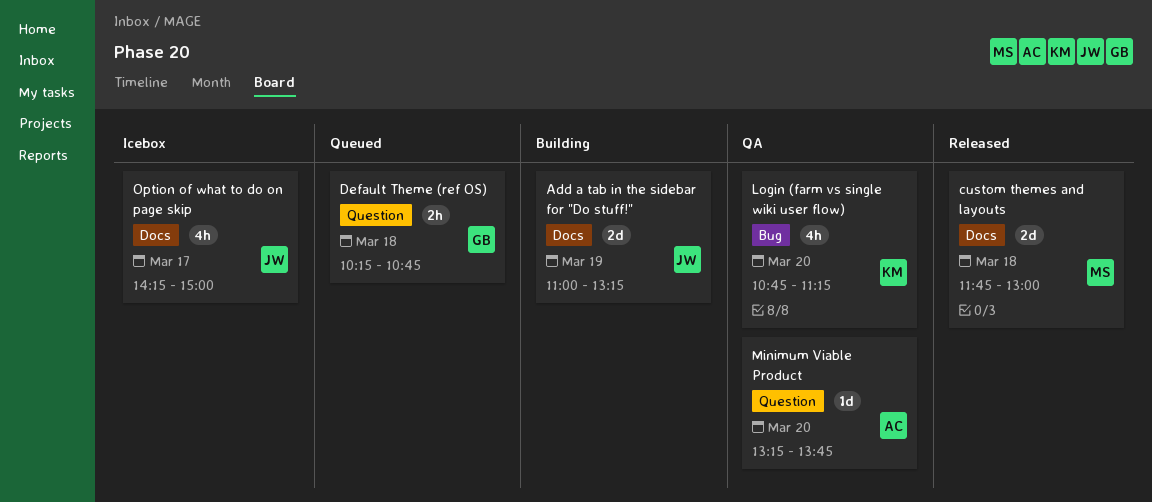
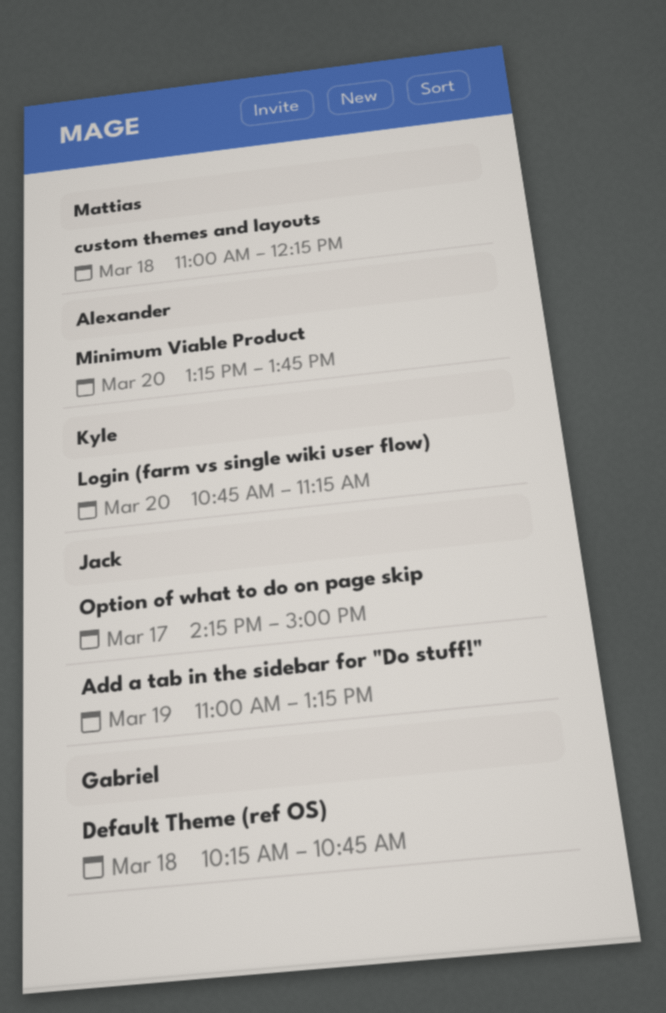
custom themes and layouts, begins: 11:45 -> 11:00
custom themes and layouts, ends: 13:00 -> 12:15

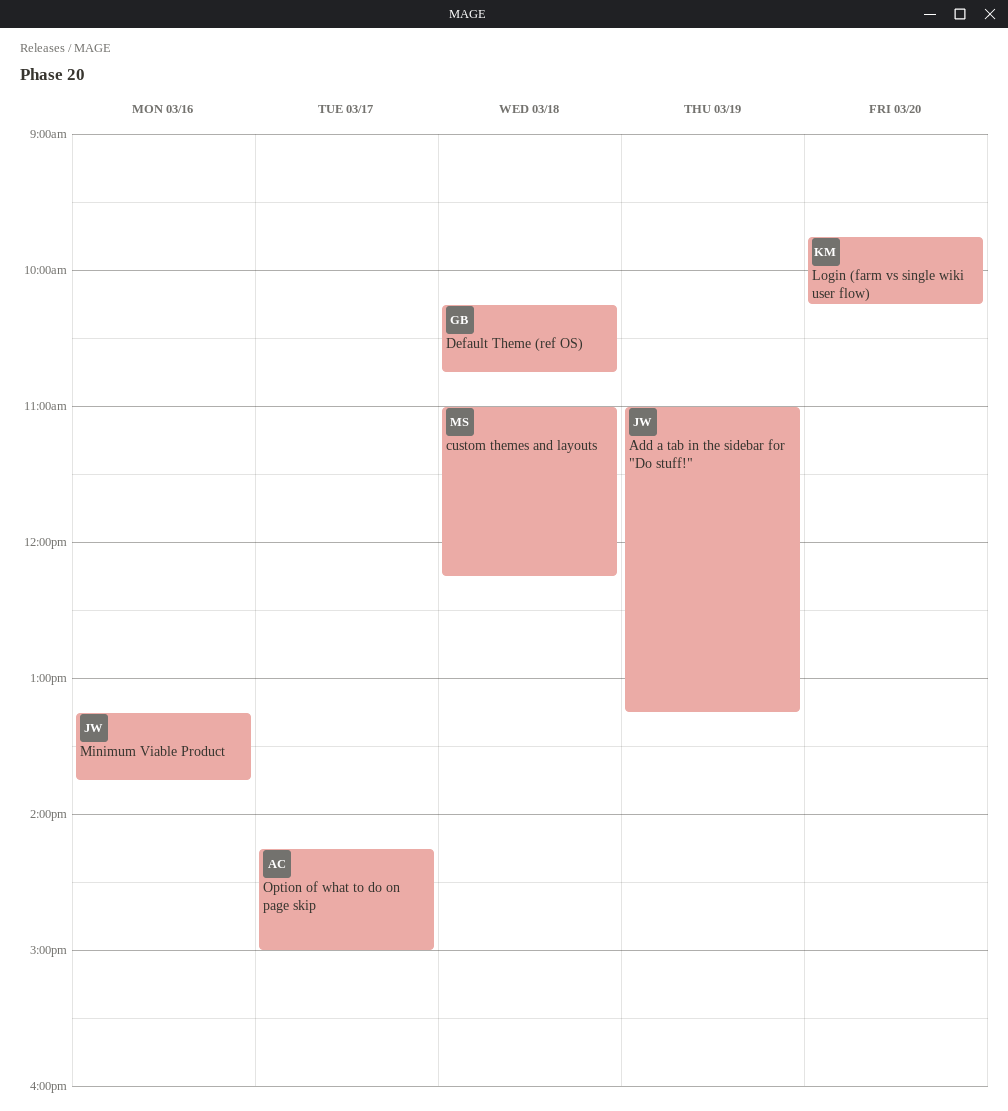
Login (farm vs single wiki user flow), begins: 10:45 -> 09:45
Login (farm vs single wiki user flow), ends: 11:15 -> 10:15
Minimum Viable Product, owner: Alexander -> Jack
Minimum Viable Product, day: Mar 20 -> Mar 16
Option of what to do on page skip, owner: Jack -> Alexander

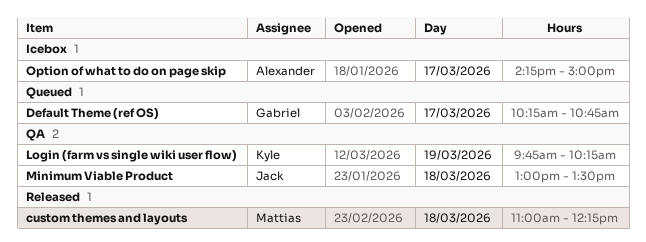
Add a tab in the sidebar for "Do stuff!": present -> none
Default Theme (ref OS), day: Mar 18 -> Mar 17
Login (farm vs single wiki user flow), day: Mar 20 -> Mar 19
Minimum Viable Product, day: Mar 16 -> Mar 18
Minimum Viable Product, begins: 13:15 -> 13:00
Minimum Viable Product, ends: 13:45 -> 13:30

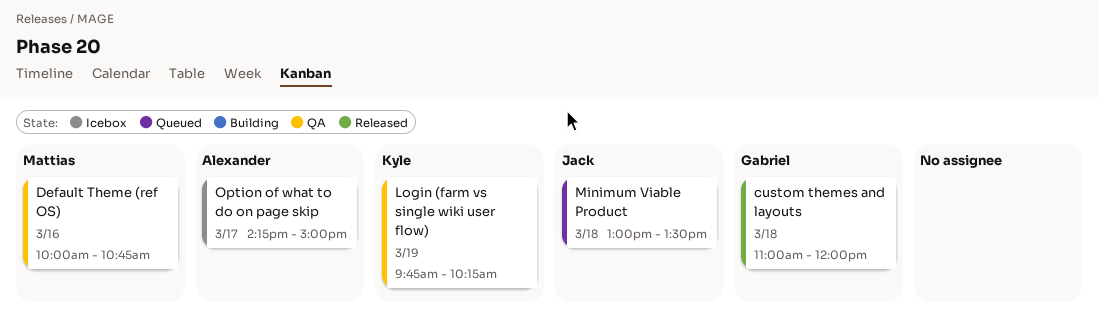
custom themes and layouts, owner: Mattias -> Gabriel
custom themes and layouts, ends: 12:15 -> 12:00
Default Theme (ref OS), status: Queued -> QA
Default Theme (ref OS), owner: Gabriel -> Mattias
Default Theme (ref OS), day: Mar 17 -> Mar 16
Default Theme (ref OS), begins: 10:15 -> 10:00
Minimum Viable Product, status: QA -> Queued

